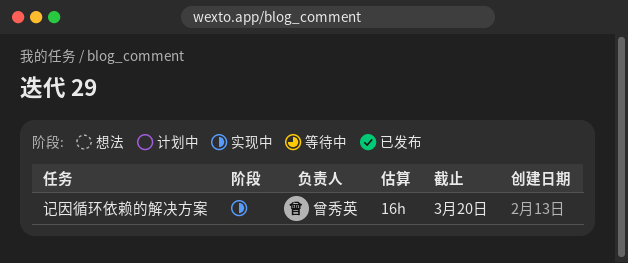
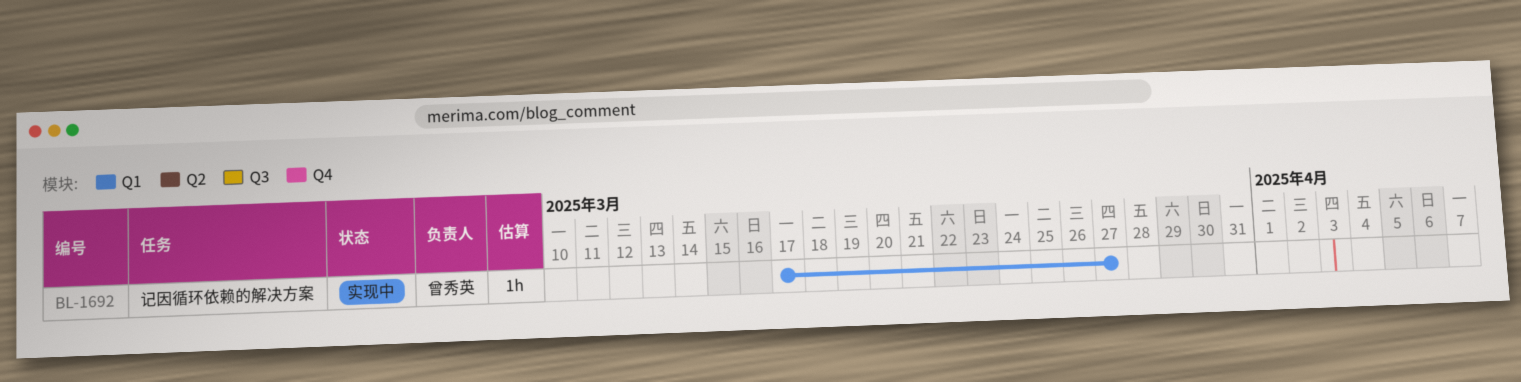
记因循环依赖的解决方案, estimate: 16h -> 1h
记因循环依赖的解决方案, due: Mar 20 -> Mar 27

